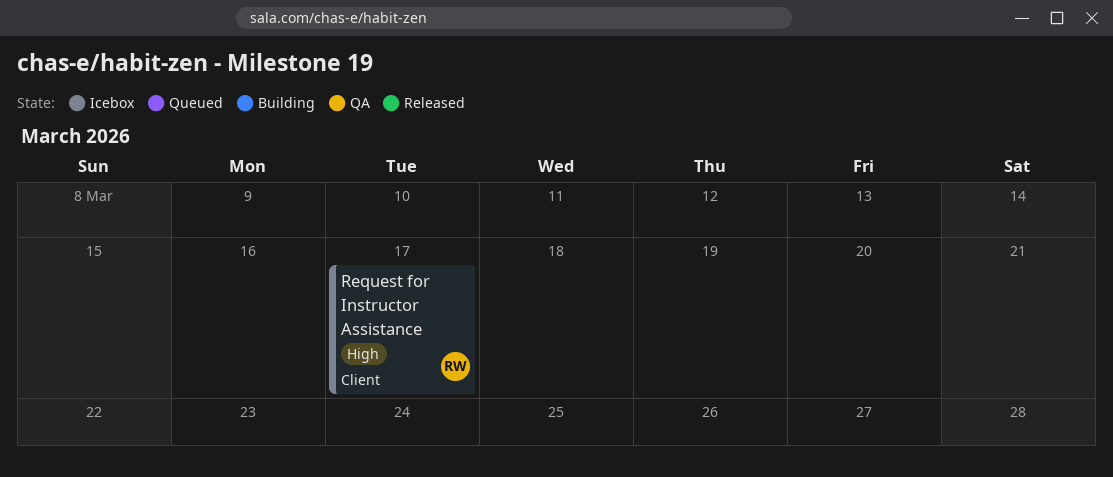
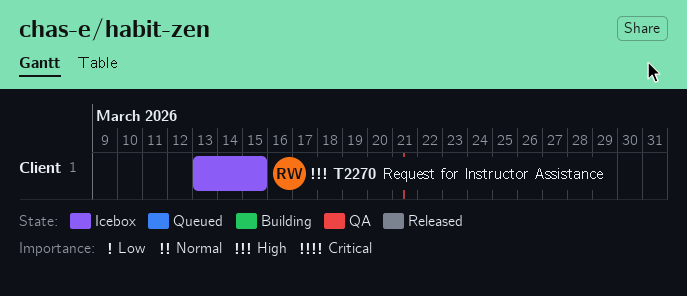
Request for Instructor Assistance, due: Mar 17 -> Mar 15

